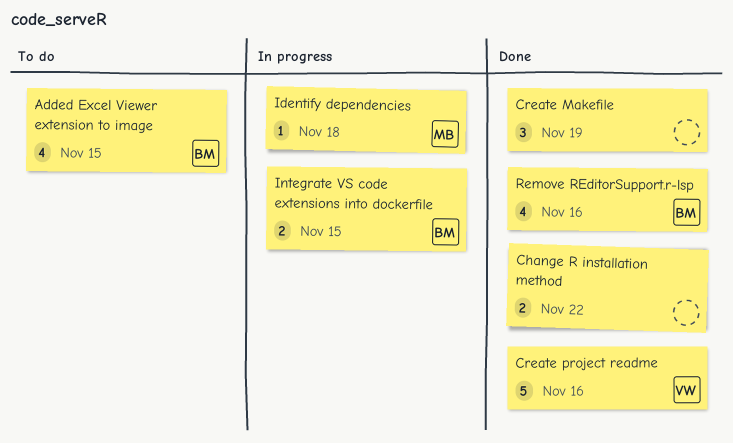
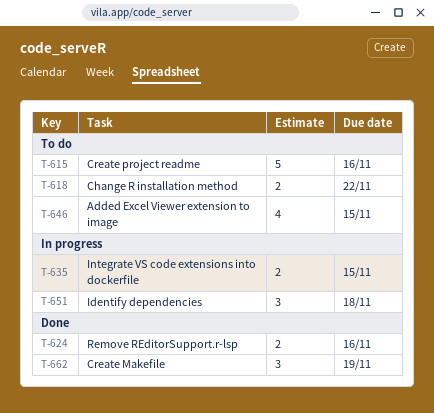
Change R installation method, status: Done -> To do
Create project readme, status: Done -> To do
Identify dependencies, estimate: 1 -> 3
Remove REditorSupport.r-lsp, estimate: 4 -> 2

